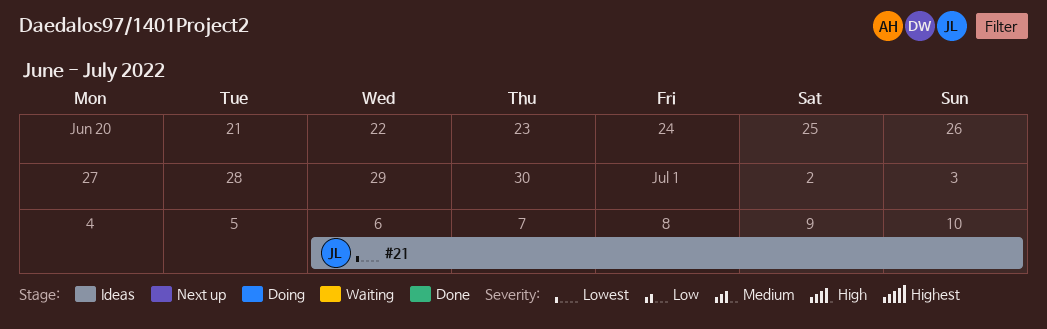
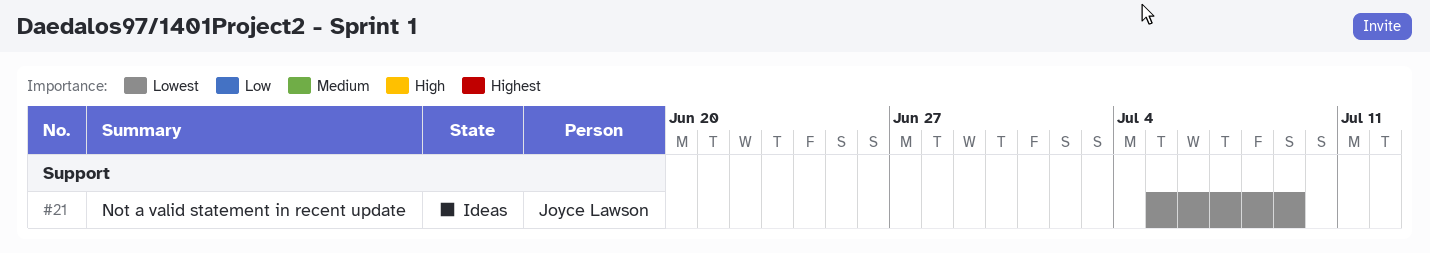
#21, start: Jul 6 -> Jul 5
#21, due: Jul 10 -> Jul 9

